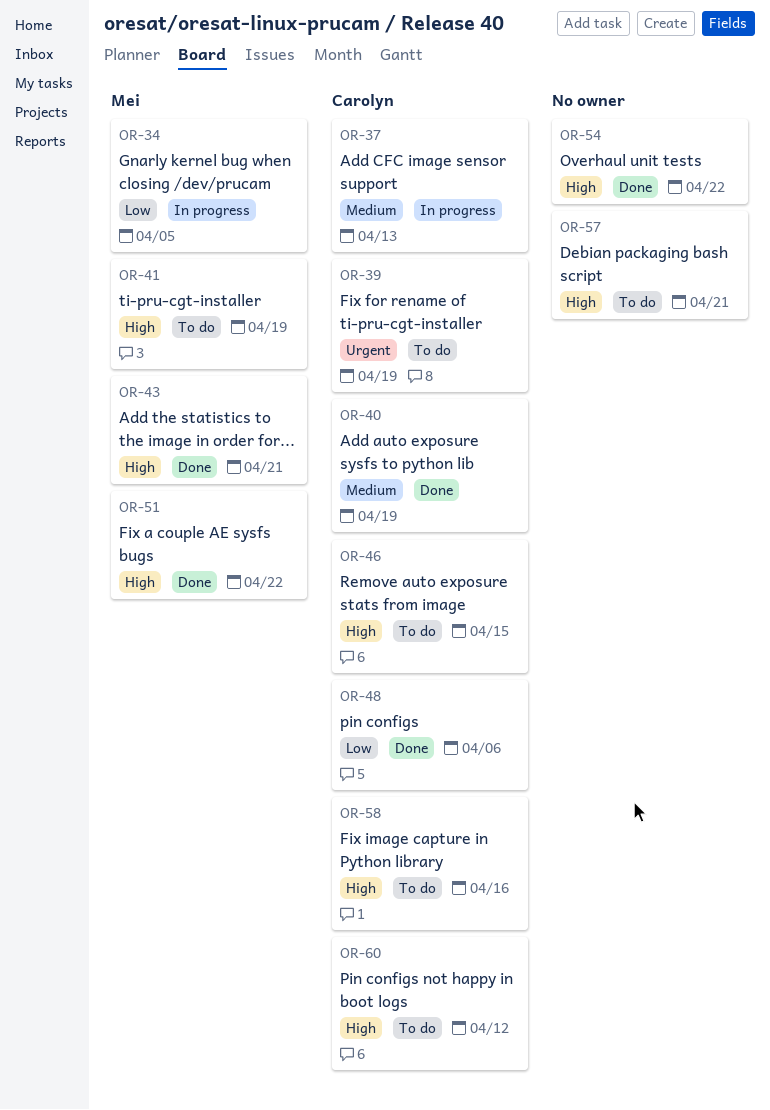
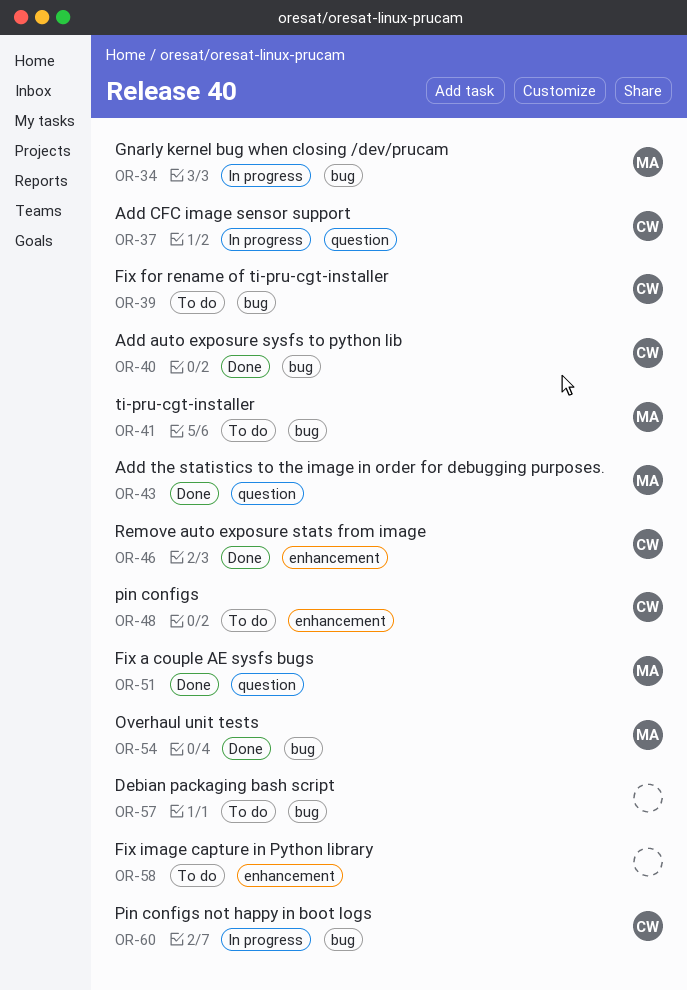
OR-46, status: To do -> Done
OR-48, status: Done -> To do
OR-54, owner: none -> Mei
OR-58, owner: Carolyn -> none
OR-60, status: To do -> In progress

